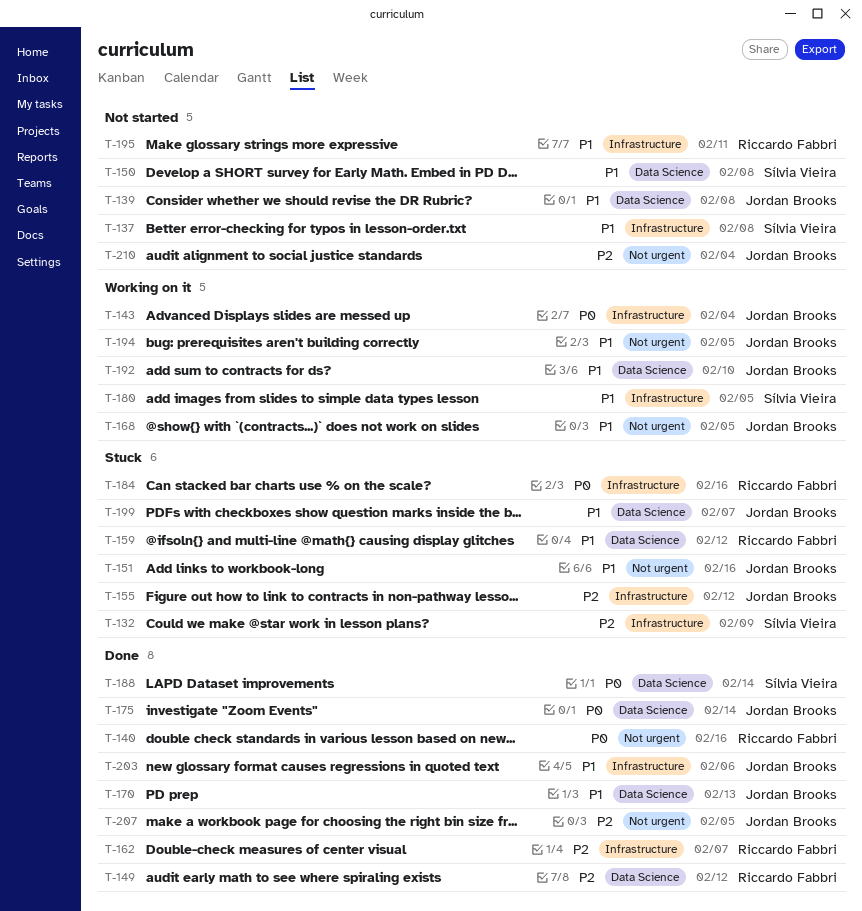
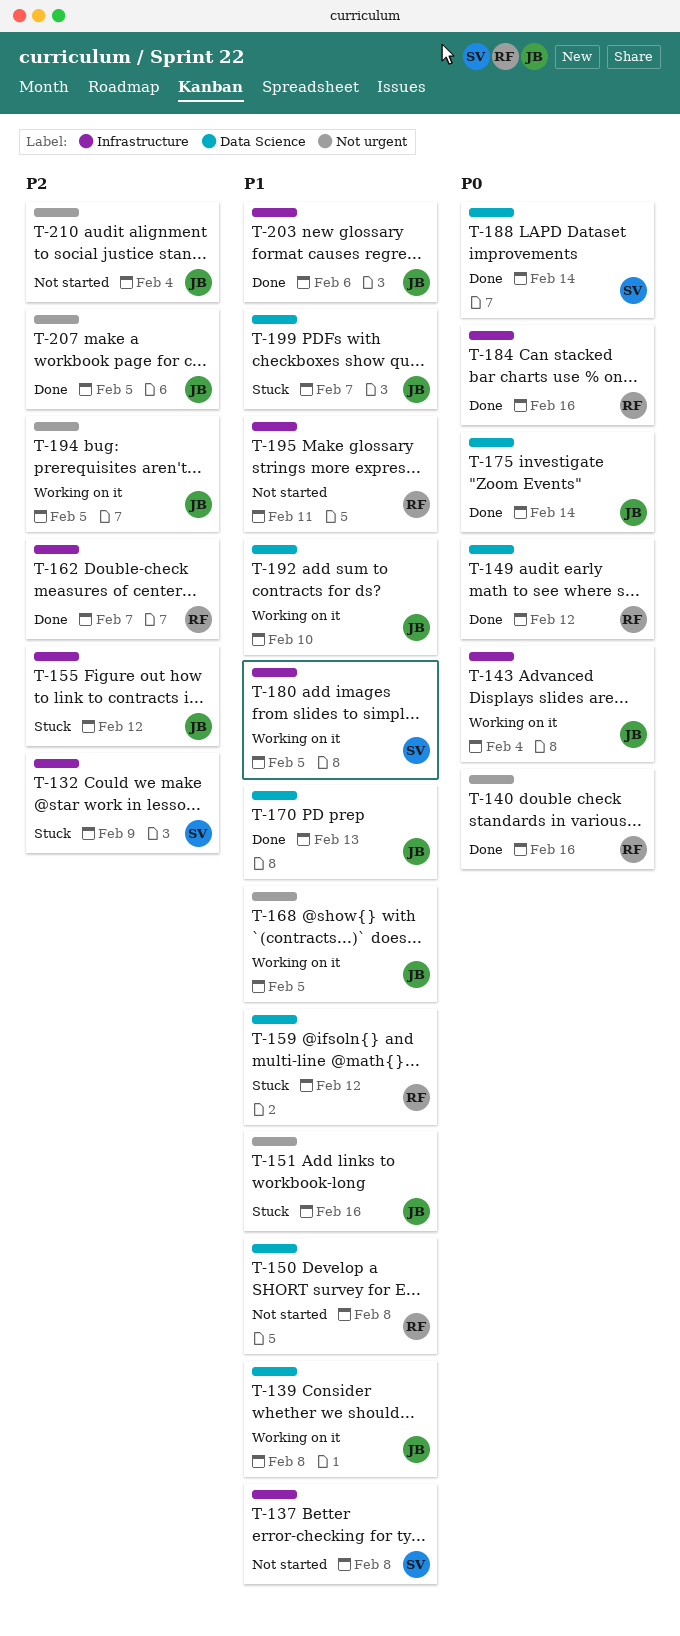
T-139, status: Not started -> Working on it
T-149, priority: P2 -> P0
T-150, owner: Sílvia Vieira -> Riccardo Fabbri
T-184, status: Stuck -> Done
T-194, priority: P1 -> P2

